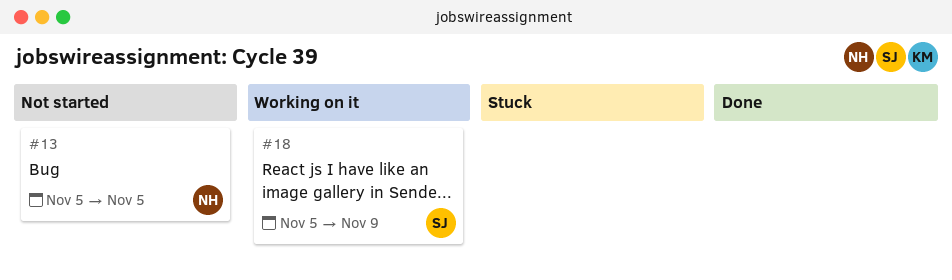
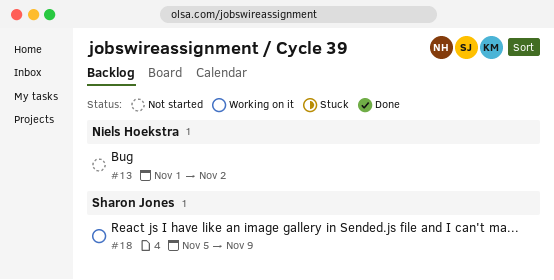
#13, start: Nov 5 -> Nov 1
#13, due: Nov 5 -> Nov 2

